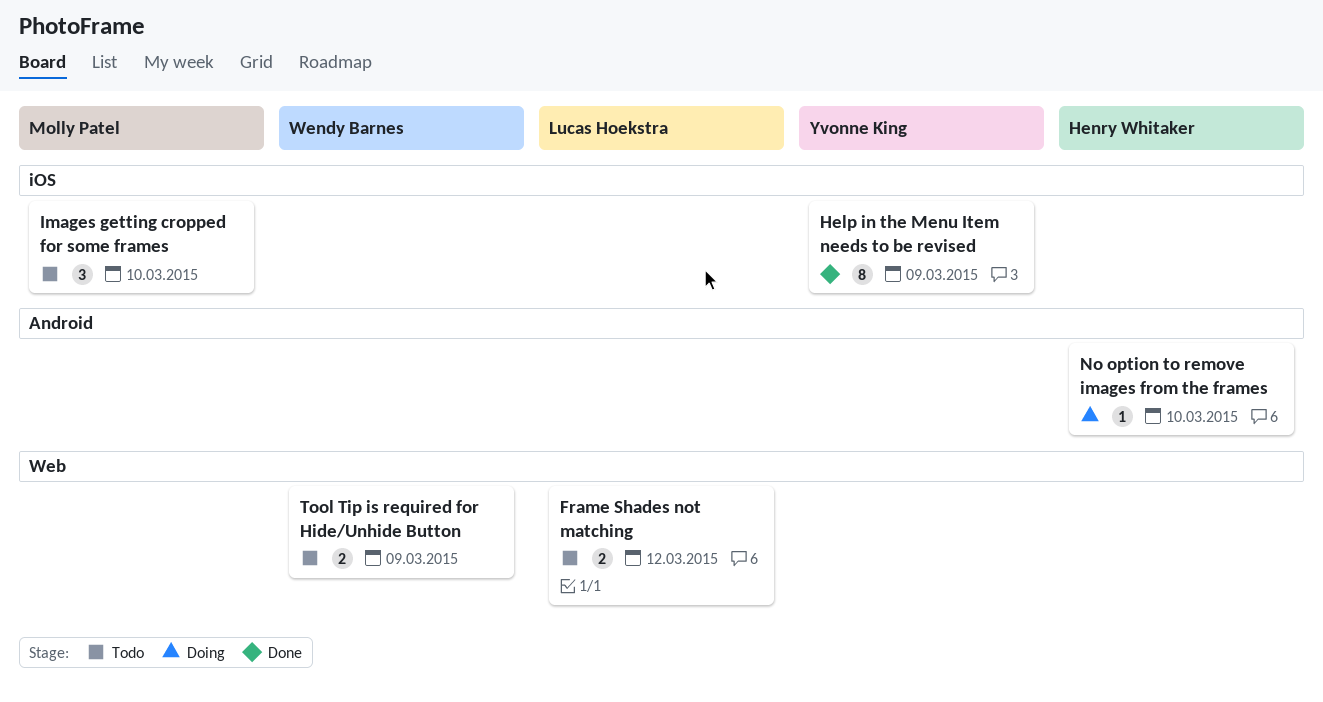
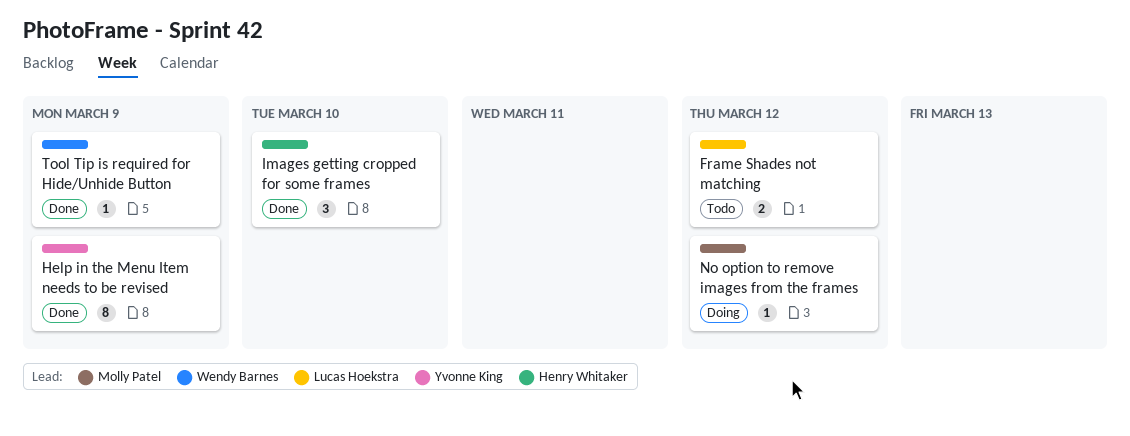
Images getting cropped for some frames, status: Todo -> Done
Images getting cropped for some frames, owner: Molly Patel -> Henry Whitaker
No option to remove images from the frames, owner: Henry Whitaker -> Molly Patel
No option to remove images from the frames, due: Mar 10 -> Mar 12
Tool Tip is required for Hide/Unhide Button, status: Todo -> Done
Tool Tip is required for Hide/Unhide Button, estimate: 2 -> 1

